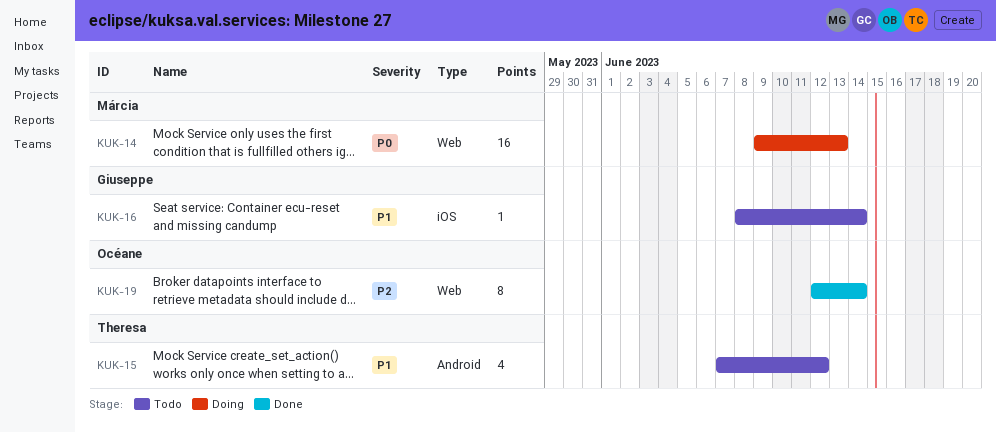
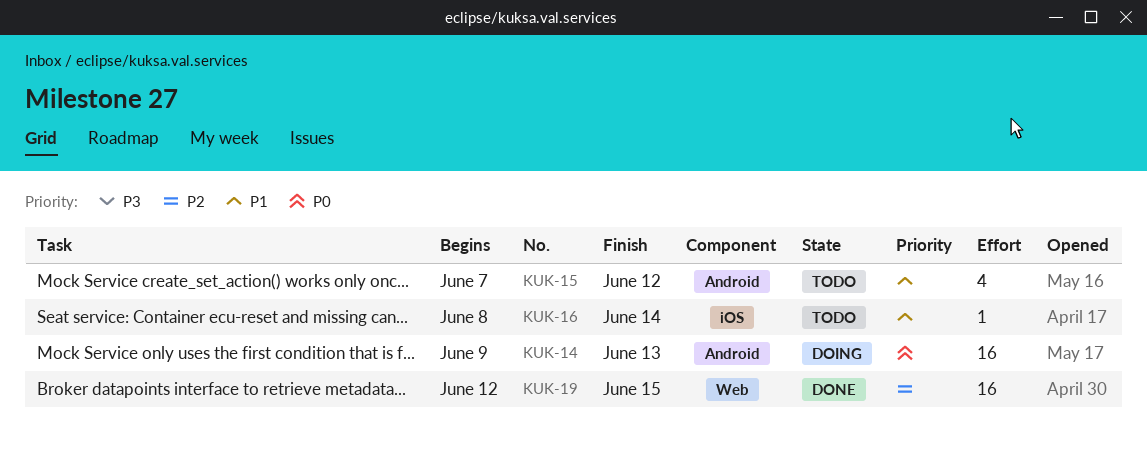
KUK-14, label: Web -> Android
KUK-19, estimate: 8 -> 16
KUK-19, due: Jun 14 -> Jun 15

